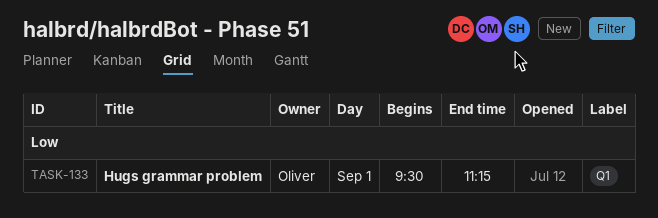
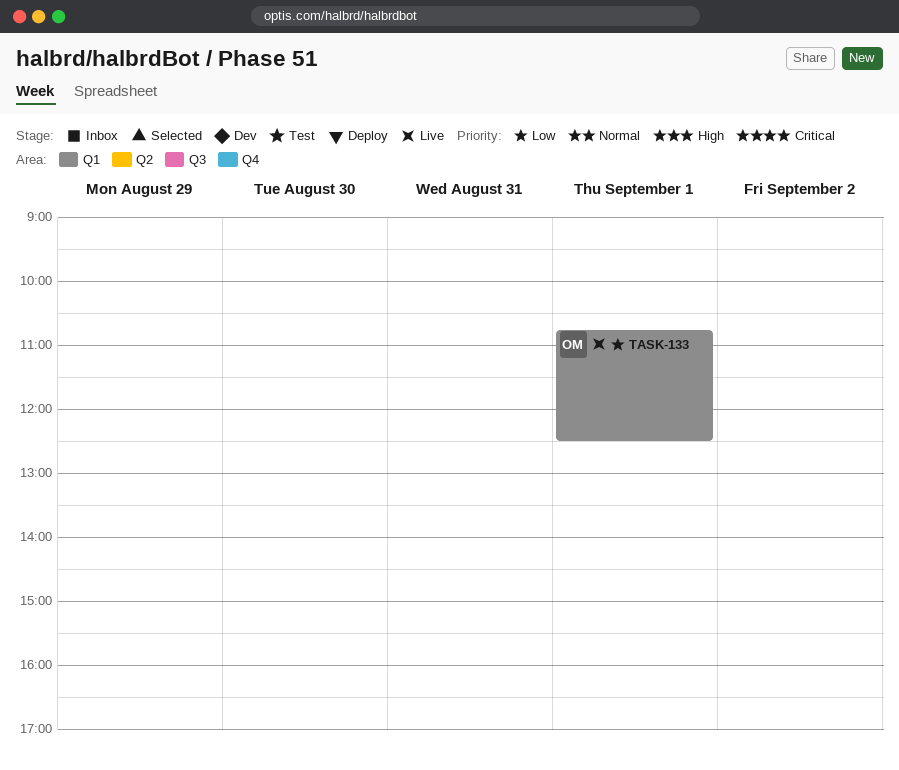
TASK-133, begins: 09:30 -> 10:45
TASK-133, ends: 11:15 -> 12:30

